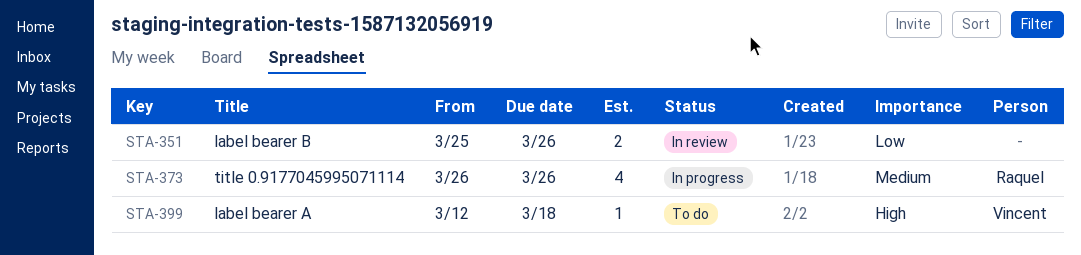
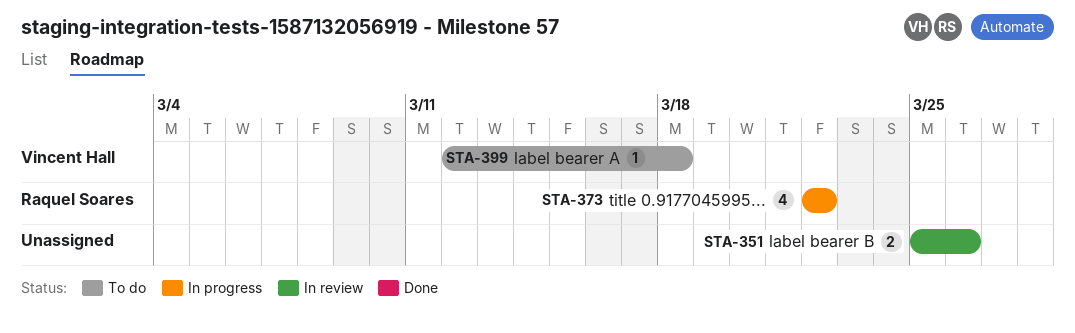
STA-373, start: Mar 26 -> Mar 22
STA-373, due: Mar 26 -> Mar 22

